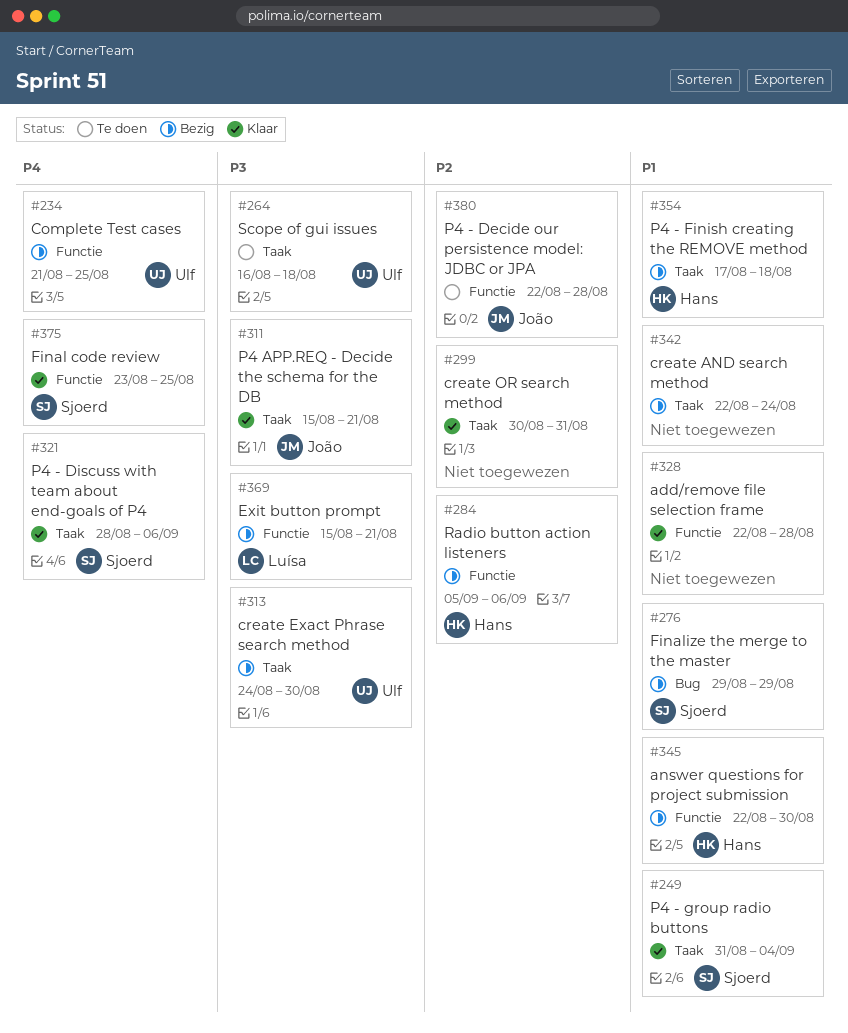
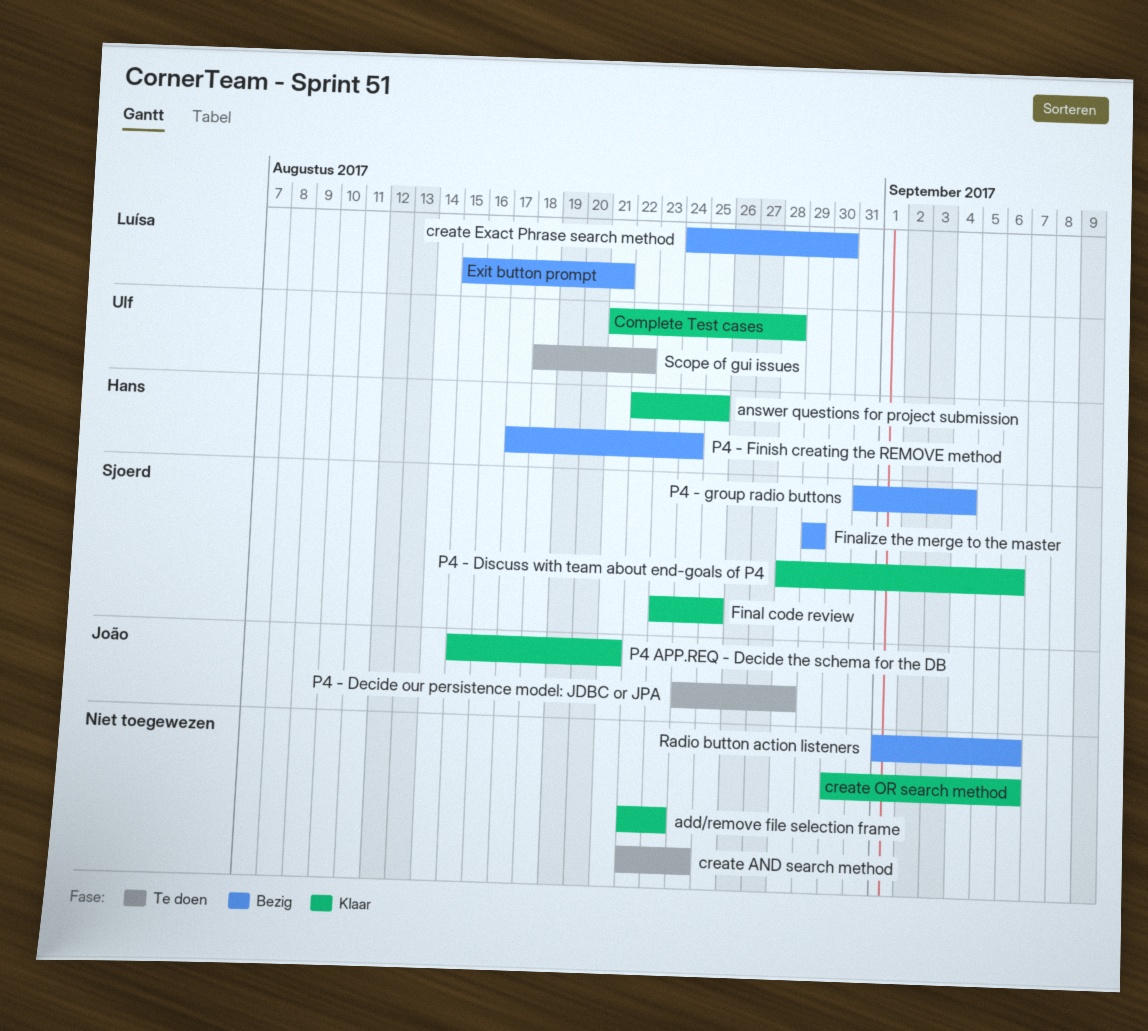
add/remove file selection frame, due: Aug 28 -> Aug 23
answer questions for project submission, status: Bezig -> Klaar
answer questions for project submission, due: Aug 30 -> Aug 25
Complete Test cases, status: Bezig -> Klaar
Complete Test cases, due: Aug 25 -> Aug 28
create AND search method, status: Bezig -> Te doen
create Exact Phrase search method, owner: Ulf -> Luísa
create OR search method, due: Aug 31 -> Sep 6
P4 - Decide our persistence model: JDBC or JPA, start: Aug 22 -> Aug 24
P4 - Finish creating the REMOVE method, due: Aug 18 -> Aug 24
P4 - group radio buttons, status: Klaar -> Bezig
Radio button action listeners, owner: Hans -> none
Radio button action listeners, start: Sep 5 -> Sep 1
Scope of gui issues, start: Aug 16 -> Aug 18
Scope of gui issues, due: Aug 18 -> Aug 22

